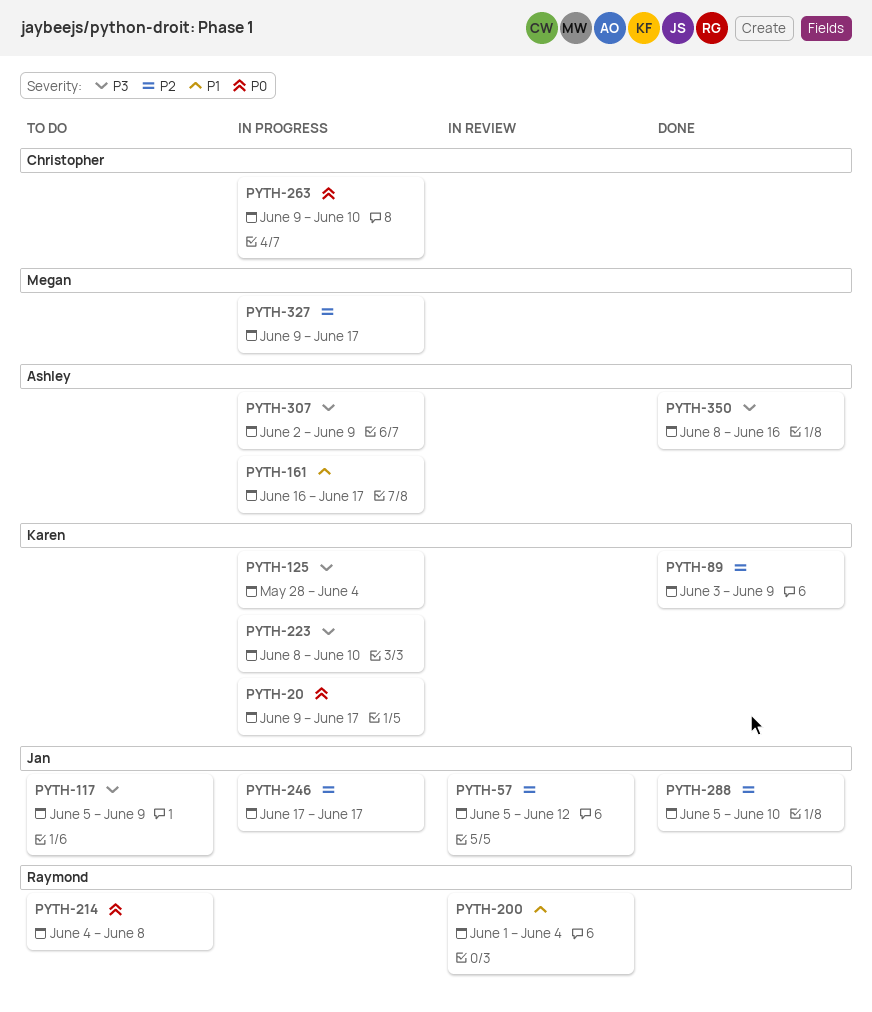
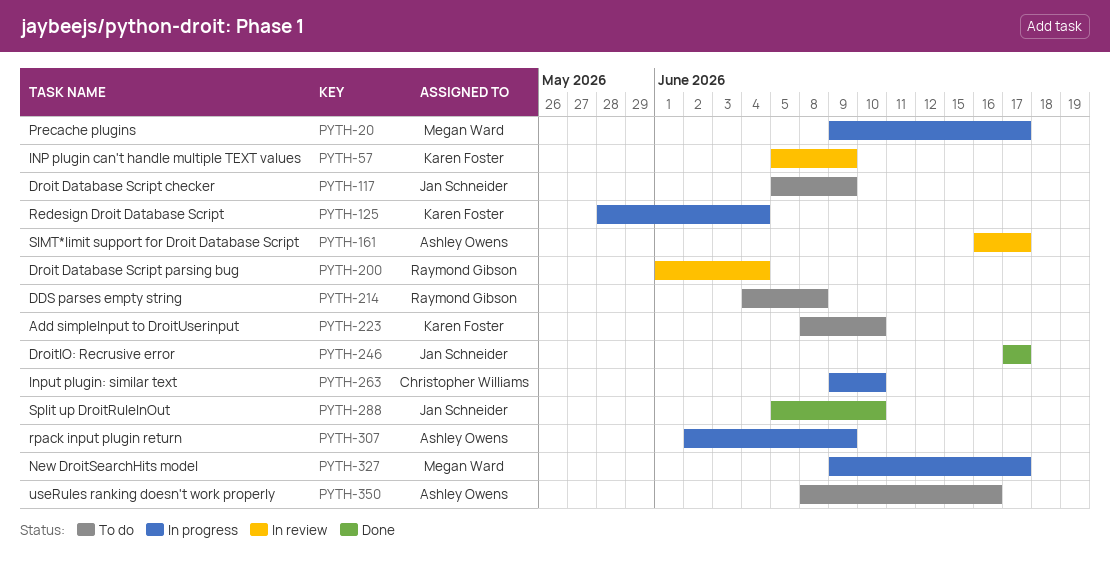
PYTH-20, owner: Karen Foster -> Megan Ward
PYTH-57, owner: Jan Schneider -> Karen Foster
PYTH-57, due: Jun 12 -> Jun 9
PYTH-89: present -> none
PYTH-161, status: In progress -> In review
PYTH-223, status: In progress -> To do
PYTH-246, status: In progress -> Done
PYTH-350, status: Done -> To do

